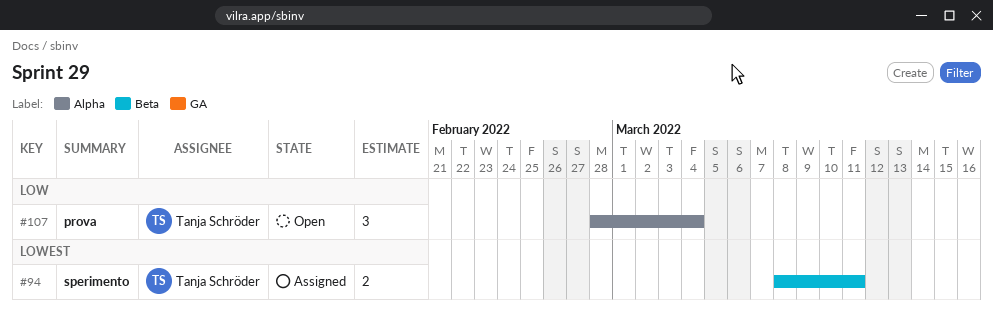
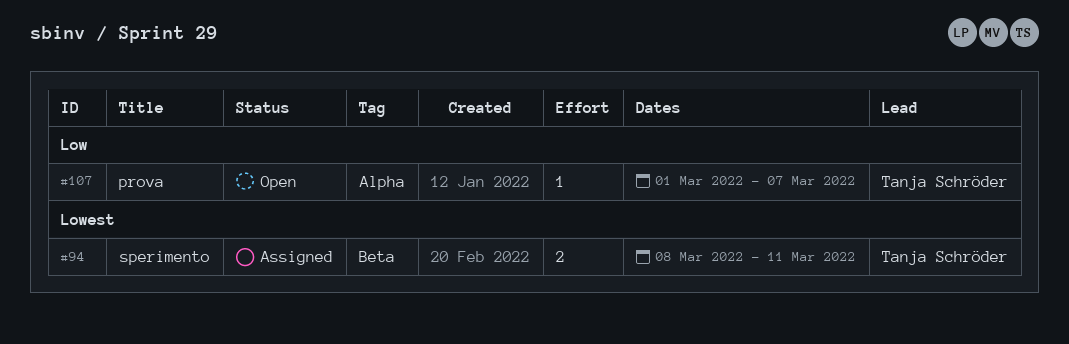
#107, estimate: 3 -> 1
#107, start: Feb 28 -> Mar 1
#107, due: Mar 4 -> Mar 7

